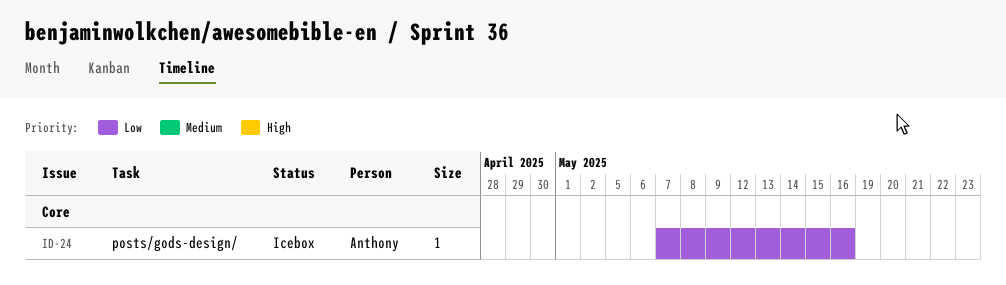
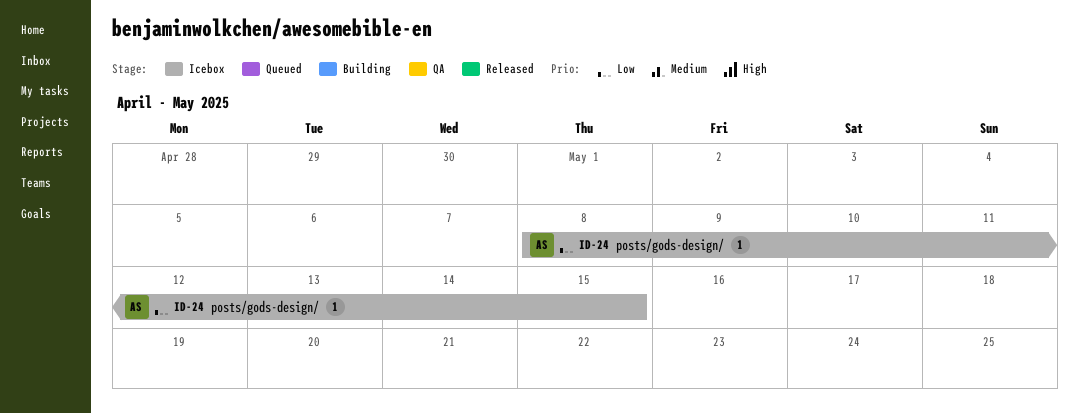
ID-24, start: May 7 -> May 8
ID-24, due: May 16 -> May 15

